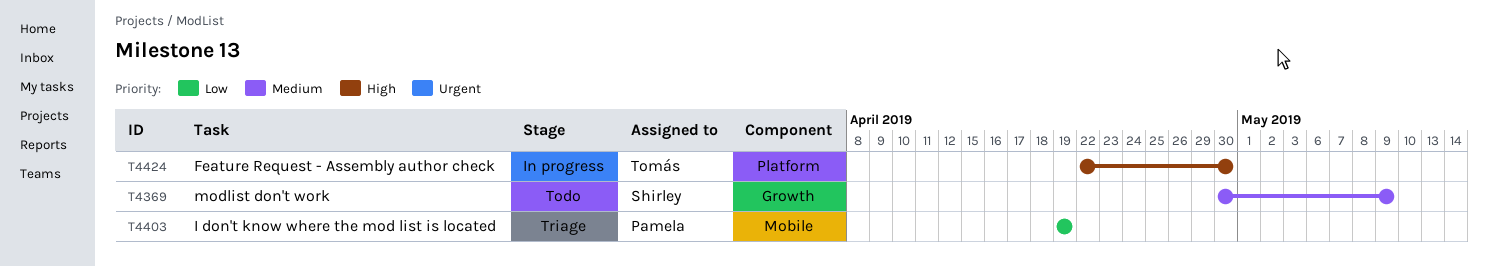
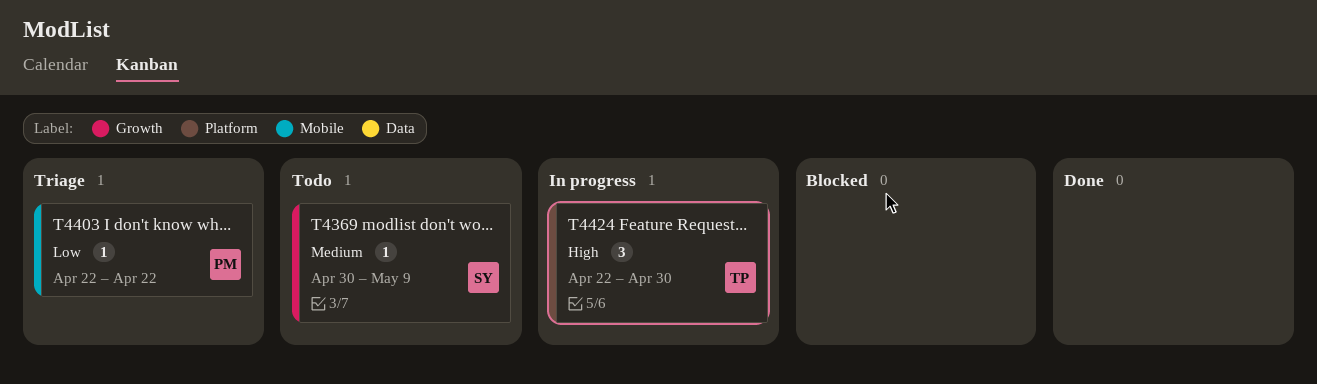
T4403, start: Apr 19 -> Apr 22
T4403, due: Apr 19 -> Apr 22

